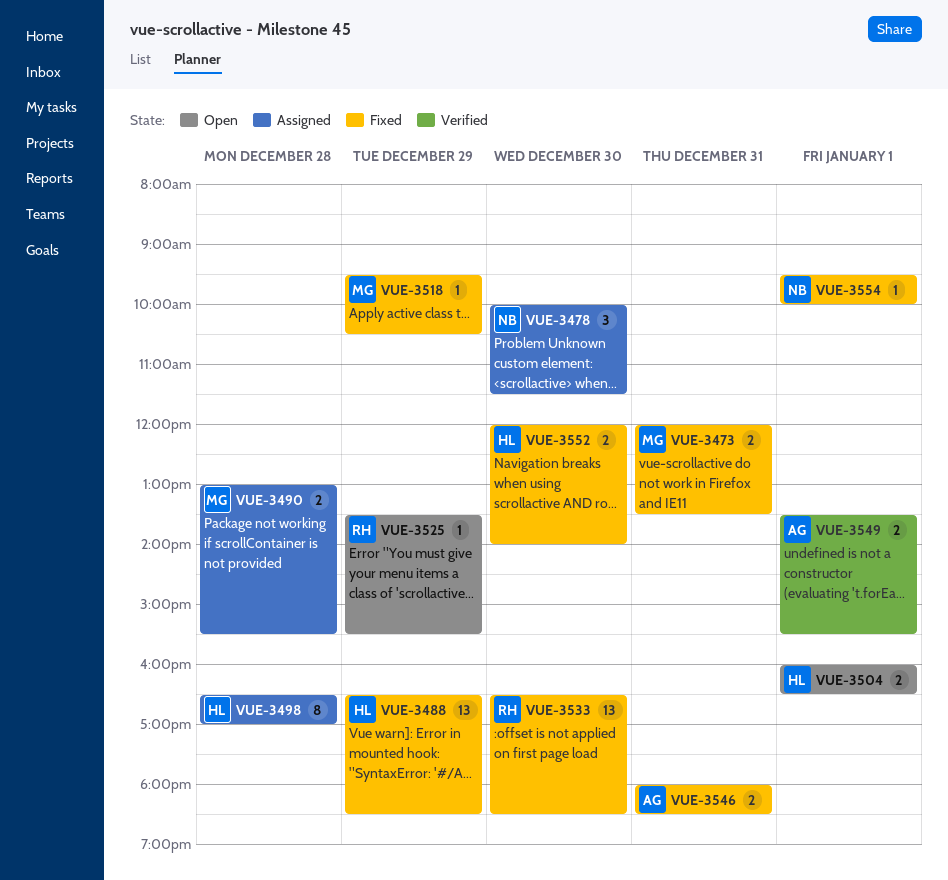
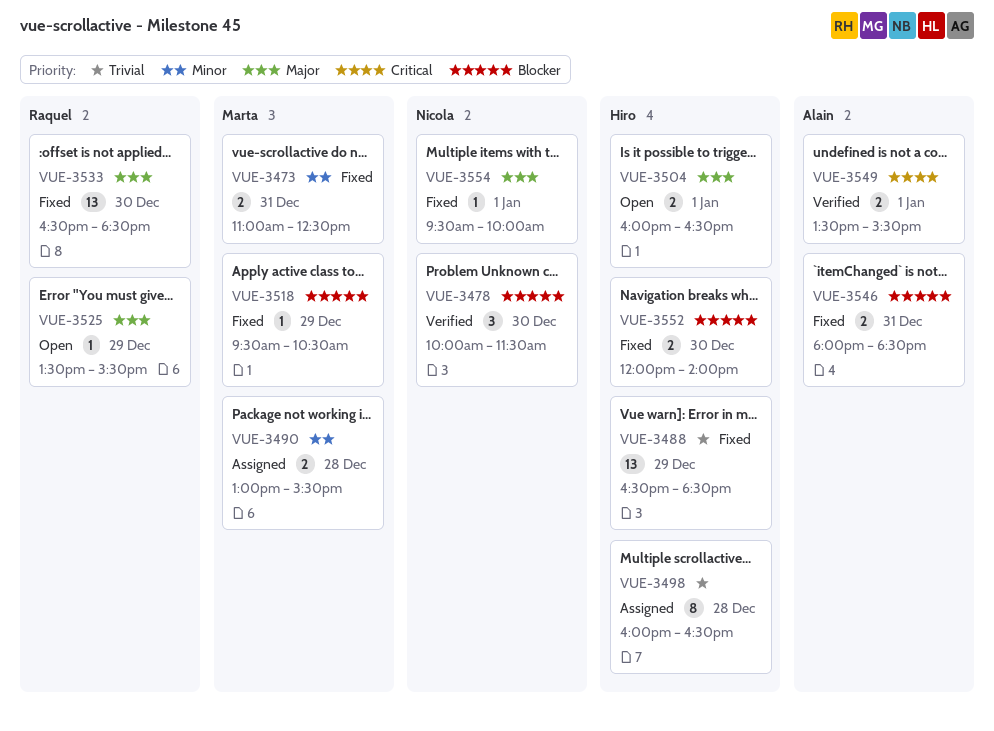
VUE-3473, begins: 12:00 -> 11:00
VUE-3473, ends: 13:30 -> 12:30
VUE-3478, status: Assigned -> Verified
VUE-3498, begins: 16:30 -> 16:00
VUE-3498, ends: 17:00 -> 16:30

